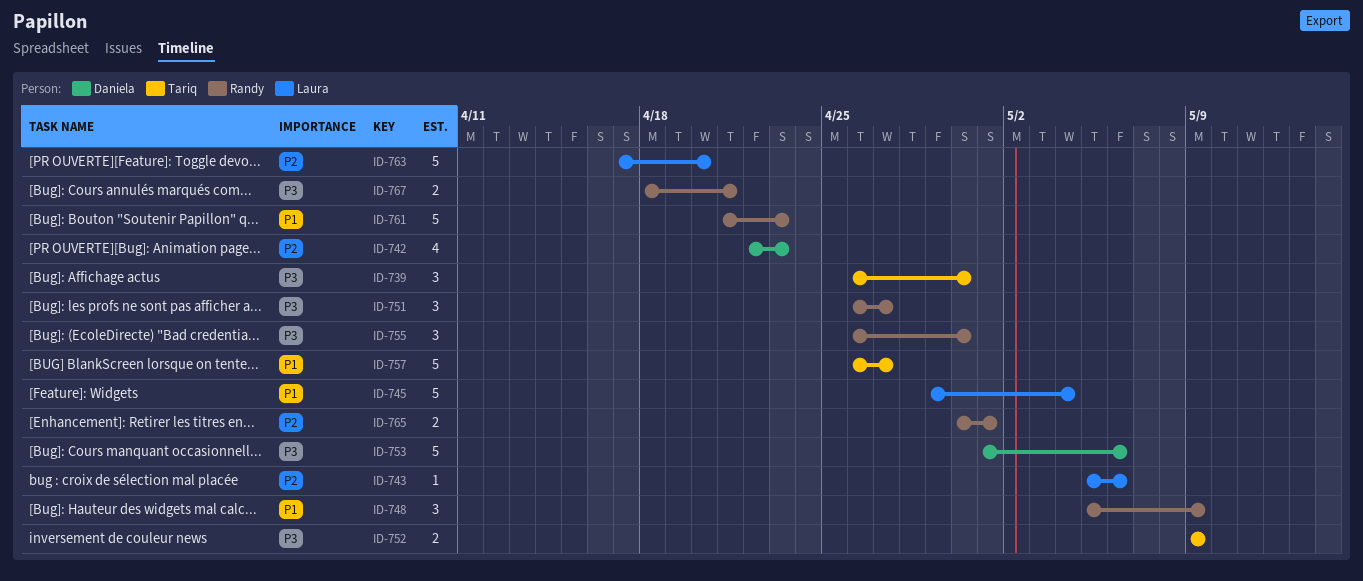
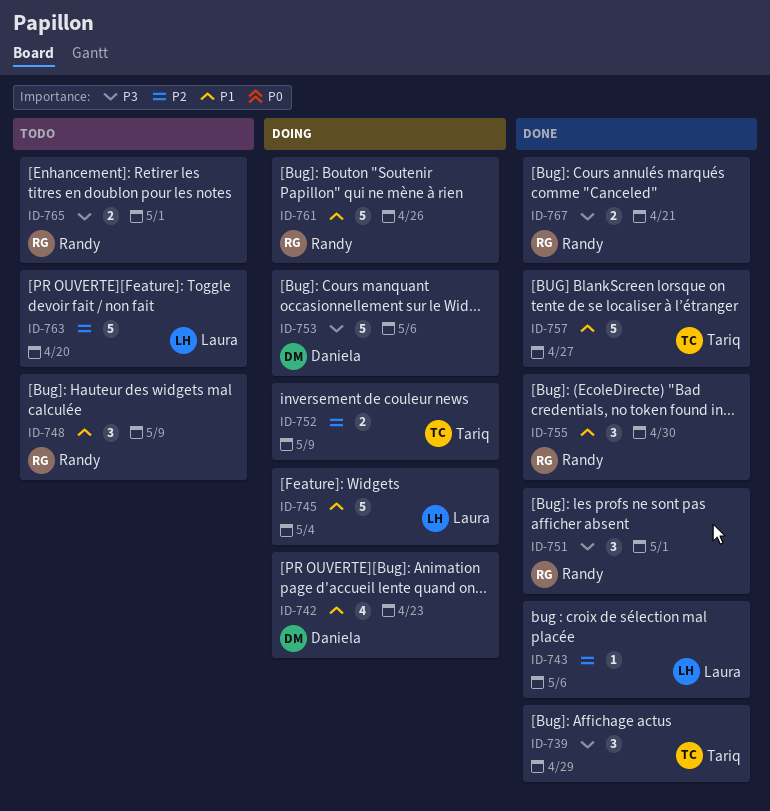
ID-739, due: Apr 30 -> Apr 29
ID-742, priority: P2 -> P1
ID-751, due: Apr 27 -> May 1
ID-752, priority: P3 -> P2
ID-755, priority: P3 -> P1
ID-761, due: Apr 23 -> Apr 26
ID-765, priority: P2 -> P3

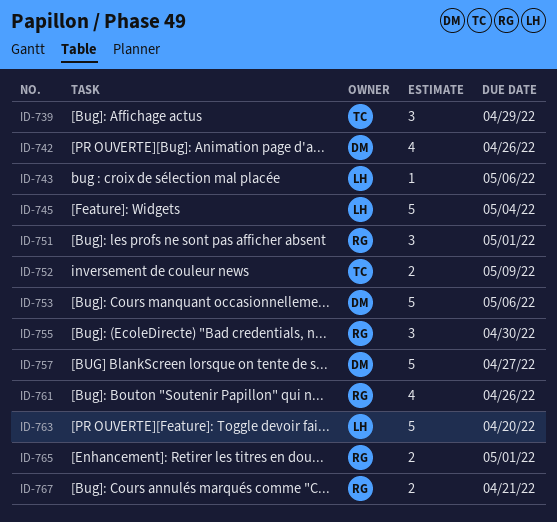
ID-742, due: Apr 23 -> Apr 26
ID-748: present -> none
ID-757, owner: Tariq -> Daniela
ID-761, estimate: 5 -> 4

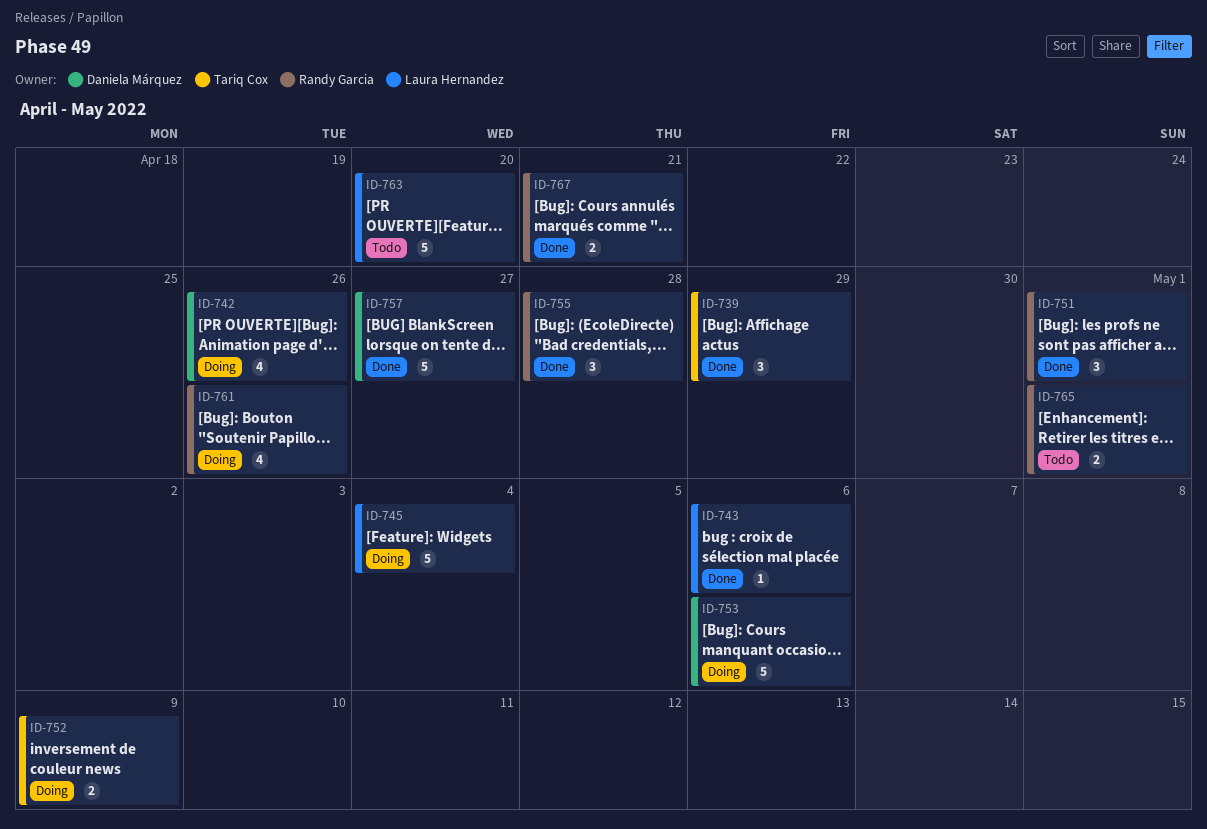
ID-755, due: Apr 30 -> Apr 28

